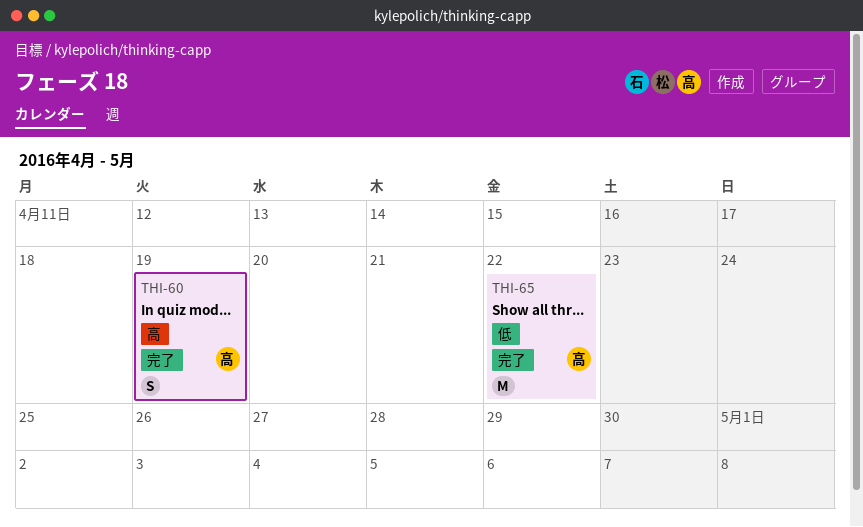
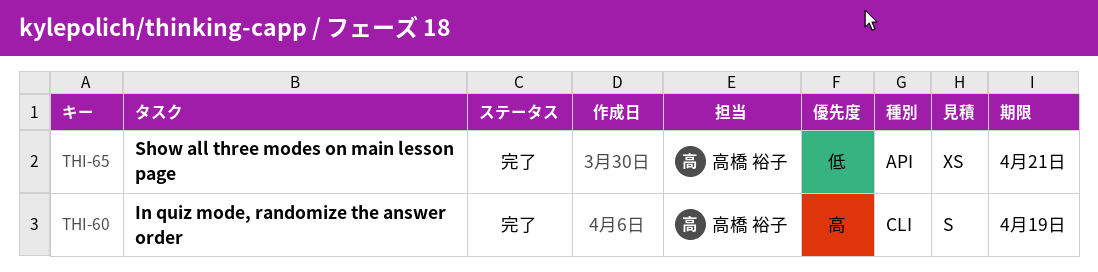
THI-65, estimate: M -> XS
THI-65, due: Apr 22 -> Apr 21

